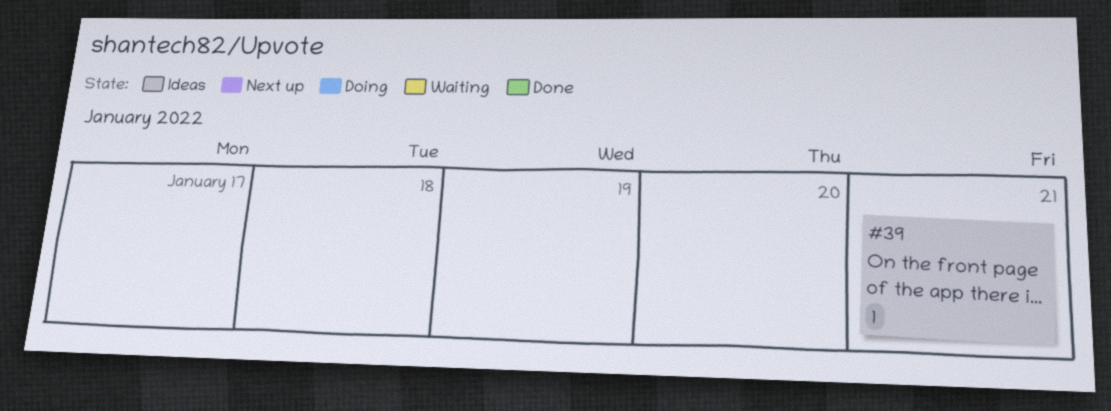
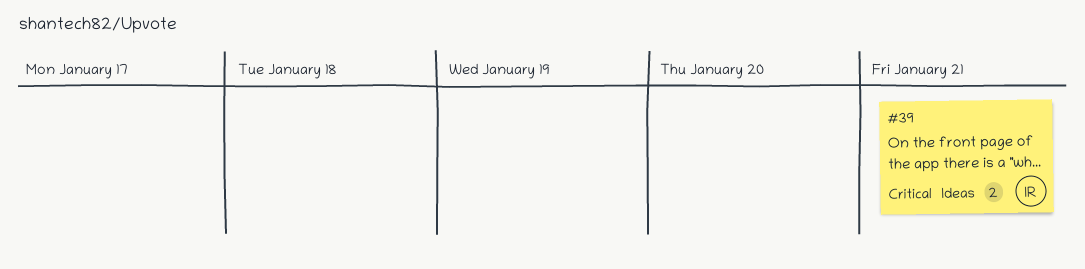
#39, estimate: 1 -> 2

